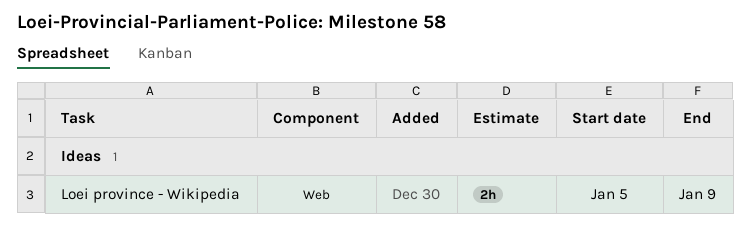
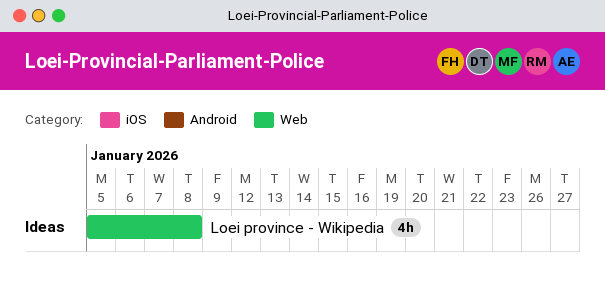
Loei province - Wikipedia, estimate: 2h -> 4h
Loei province - Wikipedia, due: Jan 9 -> Jan 8

